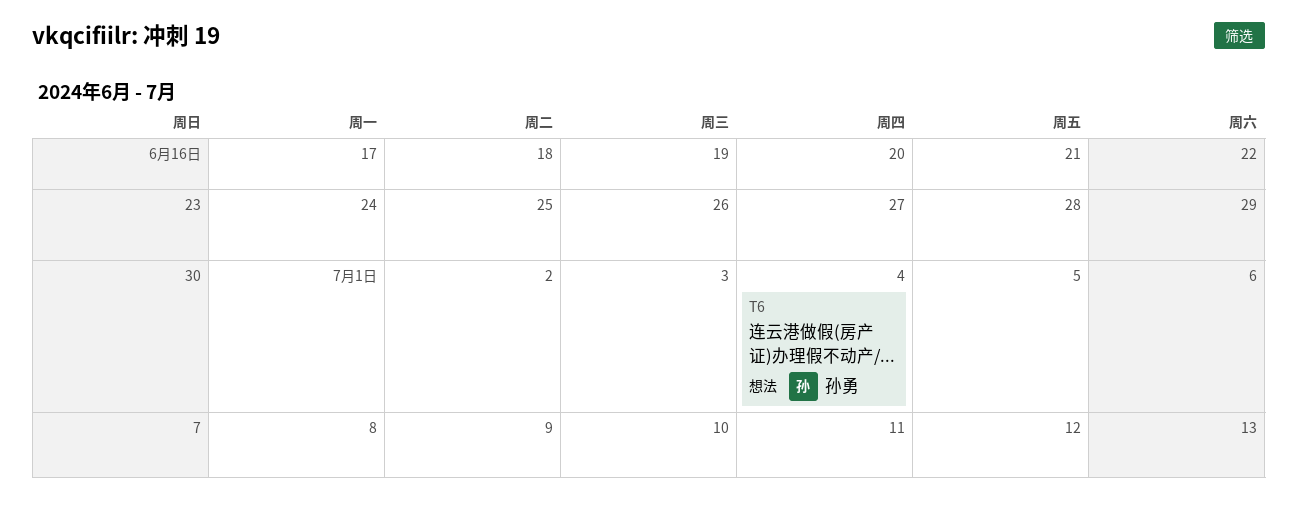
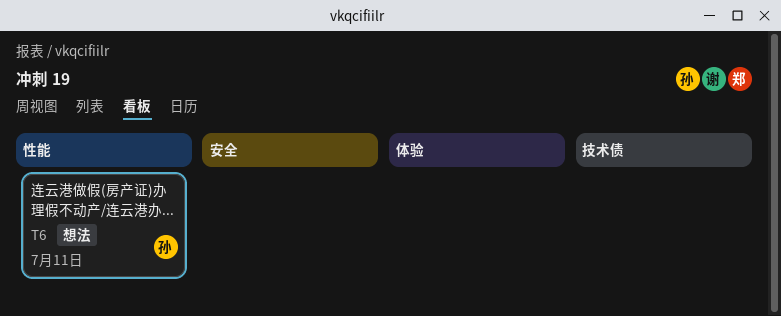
T6, due: Jul 4 -> Jul 11

